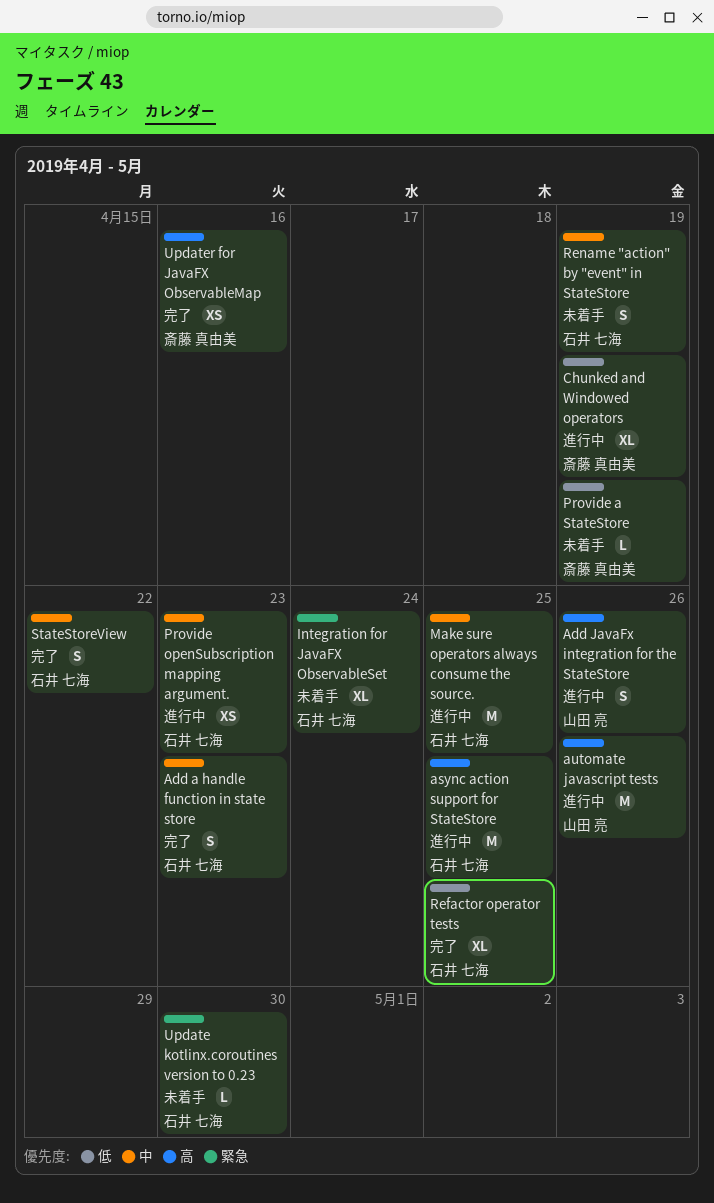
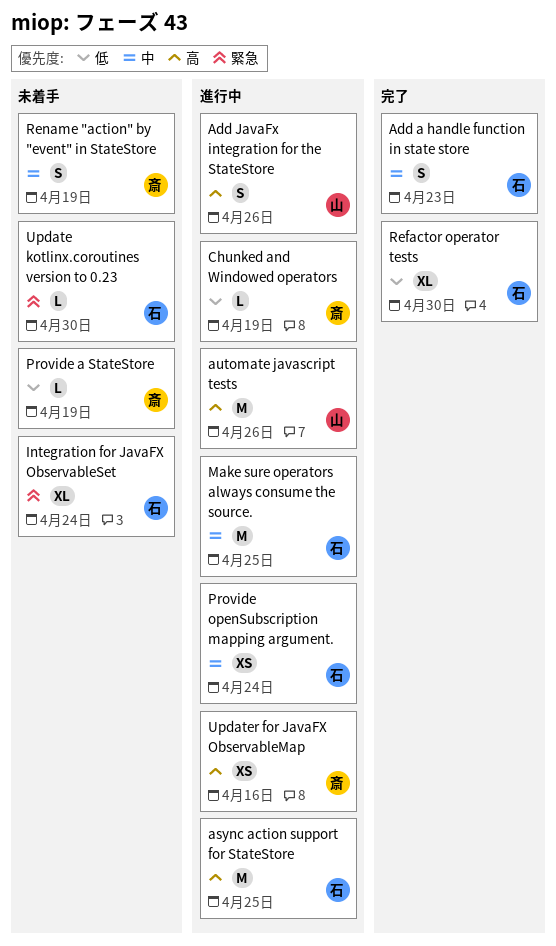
Chunked and Windowed operators, estimate: XL -> L
Provide openSubscription mapping argument., due: Apr 23 -> Apr 24
Refactor operator tests, due: Apr 25 -> Apr 30
Rename "action" by "event" in StateStore, owner: 石井 七海 -> 斎藤 真由美
StateStoreView: present -> none
Updater for JavaFX ObservableMap, status: 完了 -> 進行中

